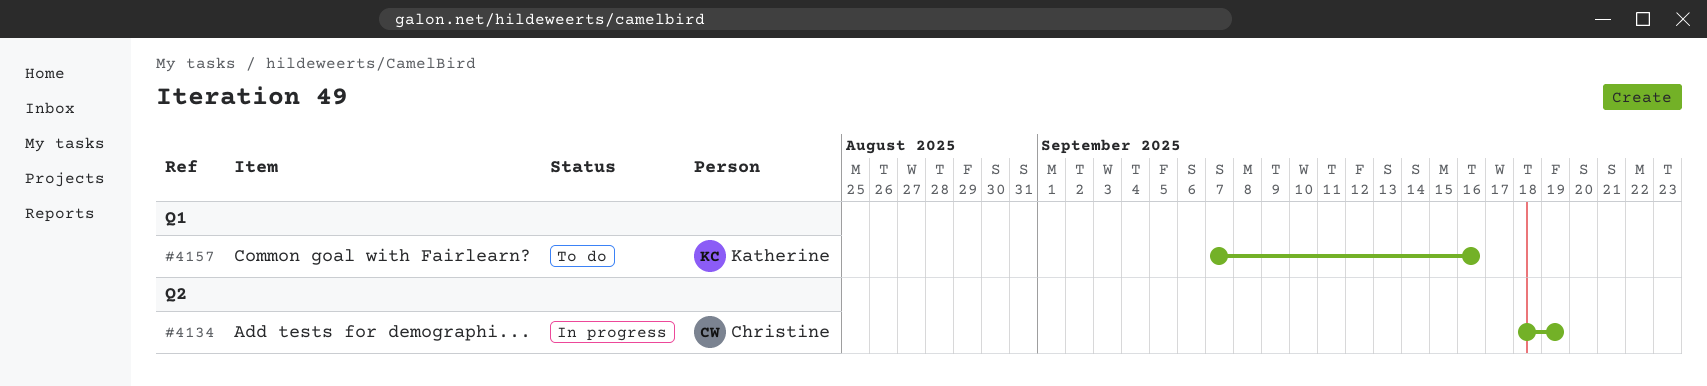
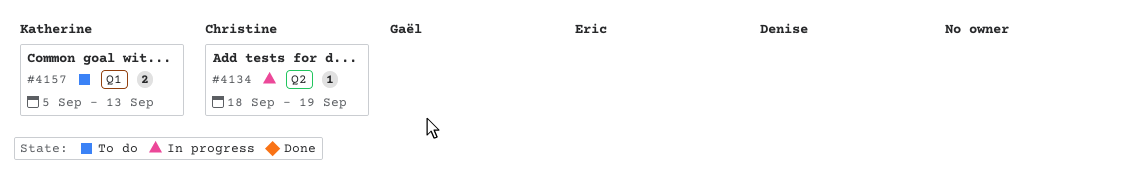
#4157, start: Sep 7 -> Sep 5
#4157, due: Sep 16 -> Sep 13

